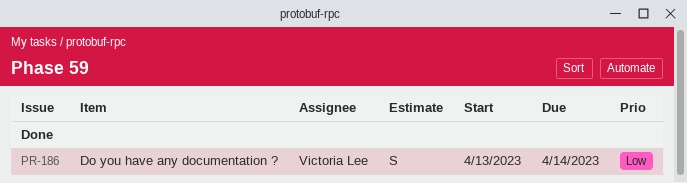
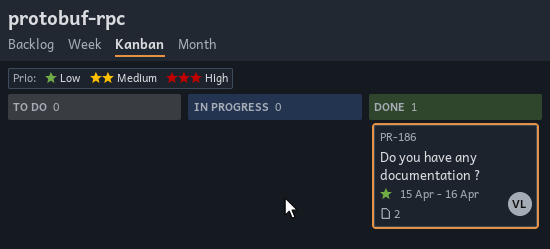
PR-186, start: Apr 13 -> Apr 15
PR-186, due: Apr 14 -> Apr 16

